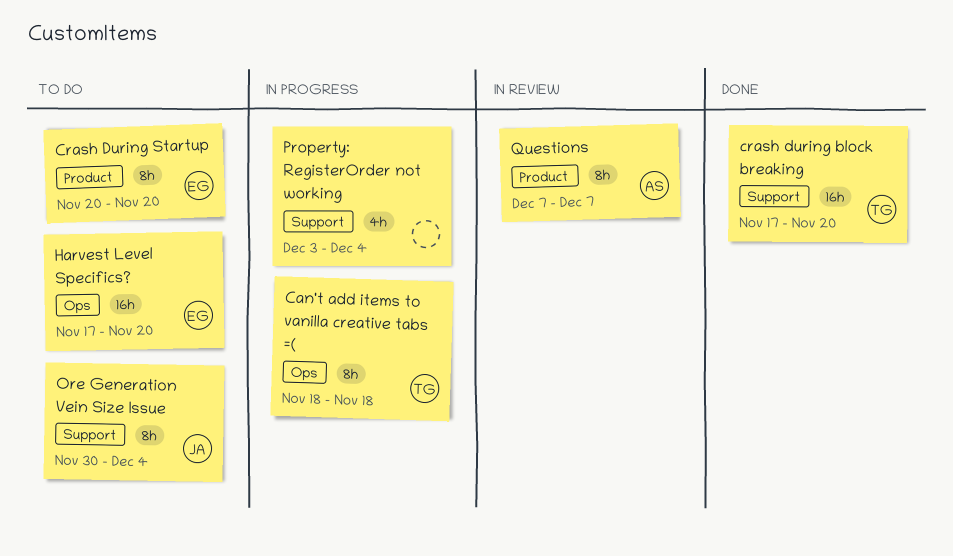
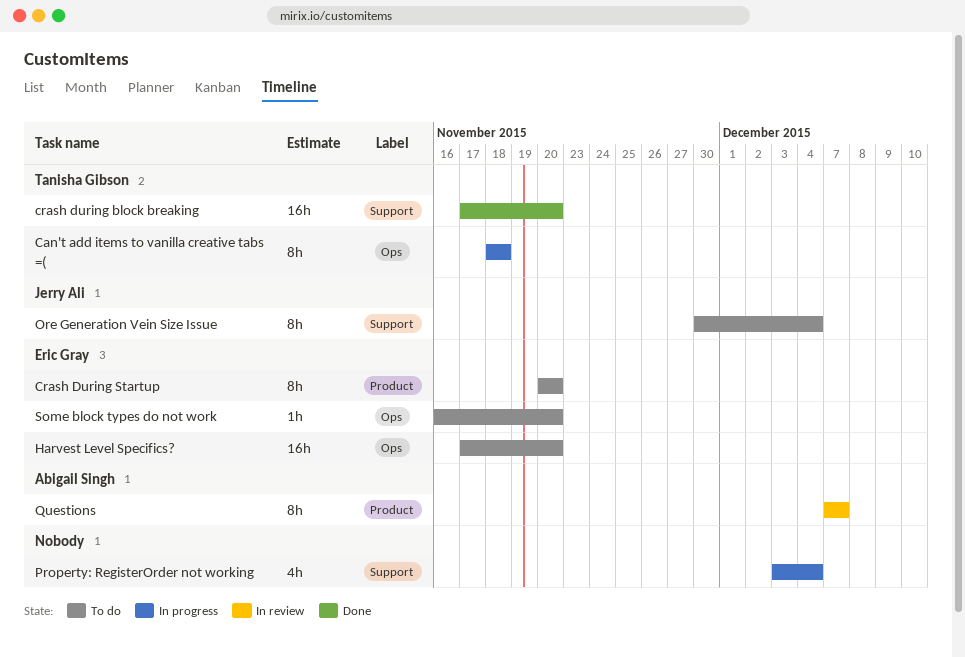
Some block types do not work: none -> present

